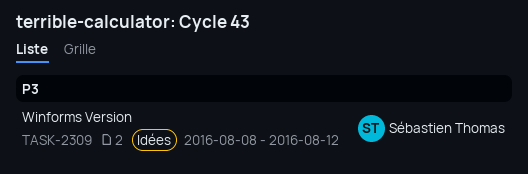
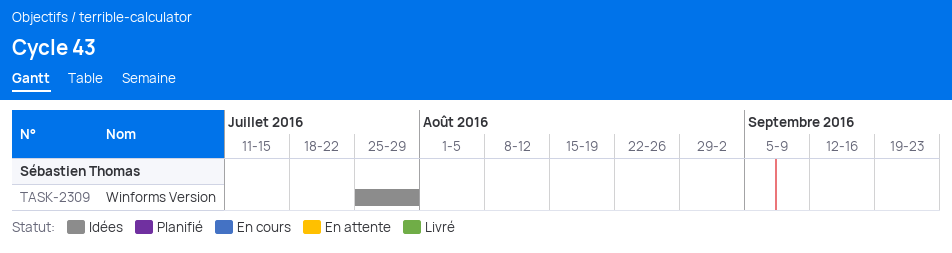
TASK-2309, start: Aug 8 -> Jul 25
TASK-2309, due: Aug 12 -> Jul 29

